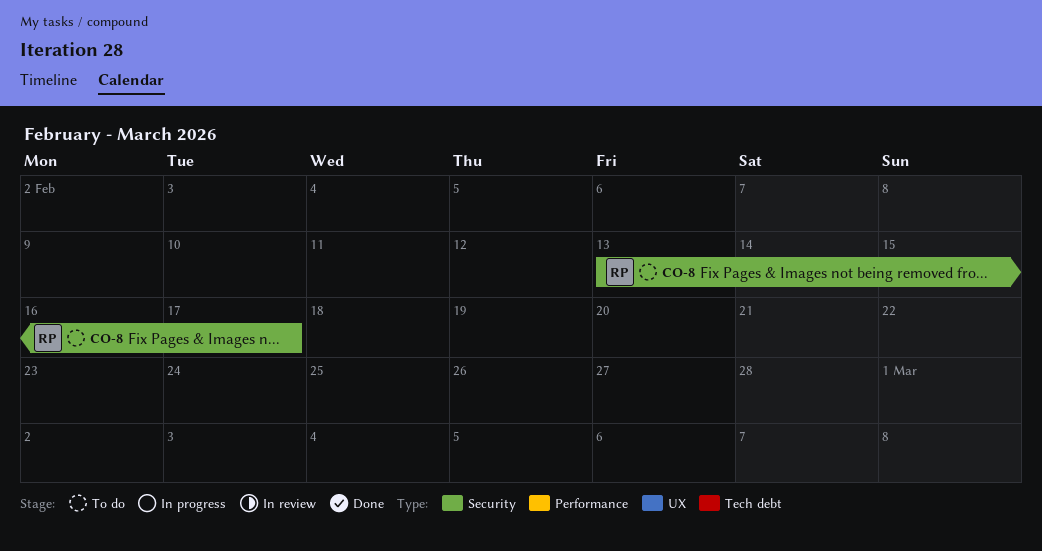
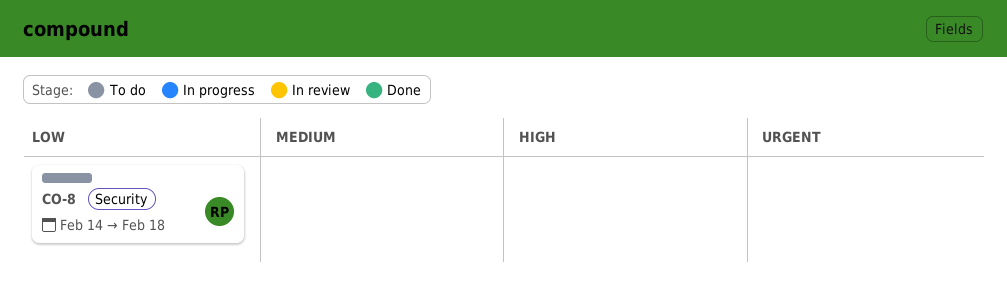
CO-8, start: Feb 13 -> Feb 14
CO-8, due: Feb 17 -> Feb 18

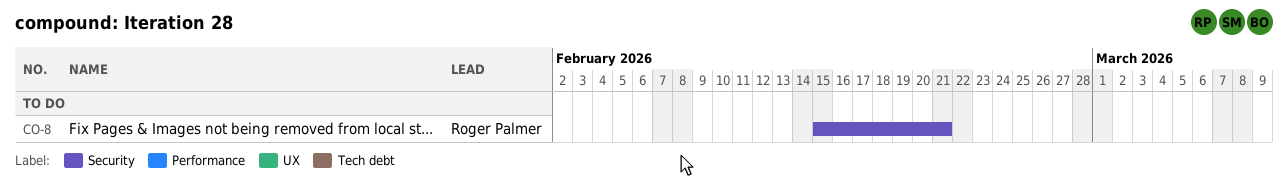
CO-8, start: Feb 14 -> Feb 15
CO-8, due: Feb 18 -> Feb 21

